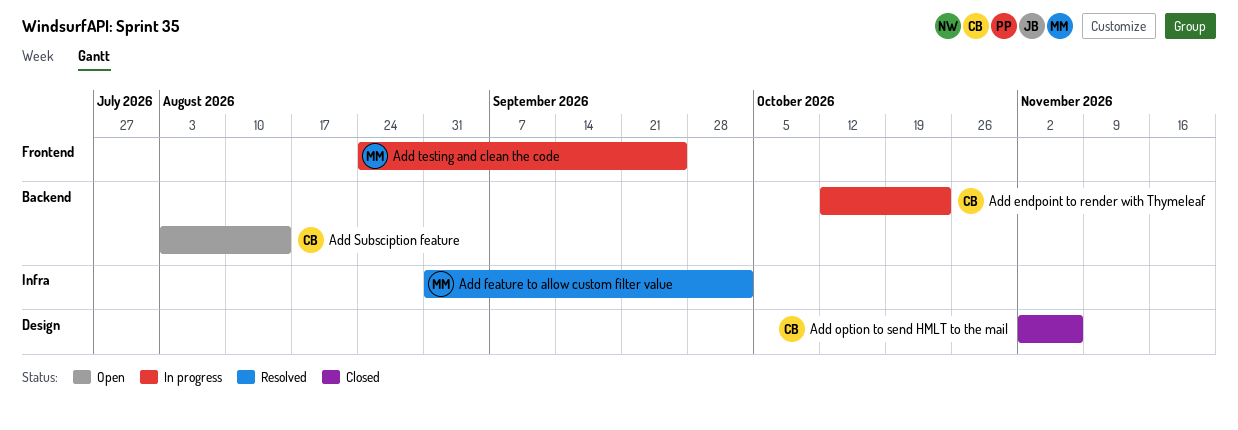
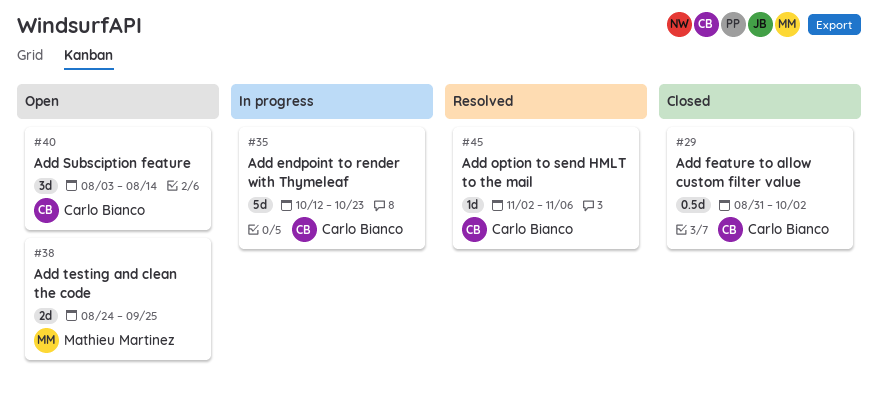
Add feature to allow custom filter value, status: Resolved -> Closed
Add feature to allow custom filter value, owner: Mathieu Martinez -> Carlo Bianco
Add option to send HMLT to the mail, status: Closed -> Resolved
Add testing and clean the code, status: In progress -> Open

